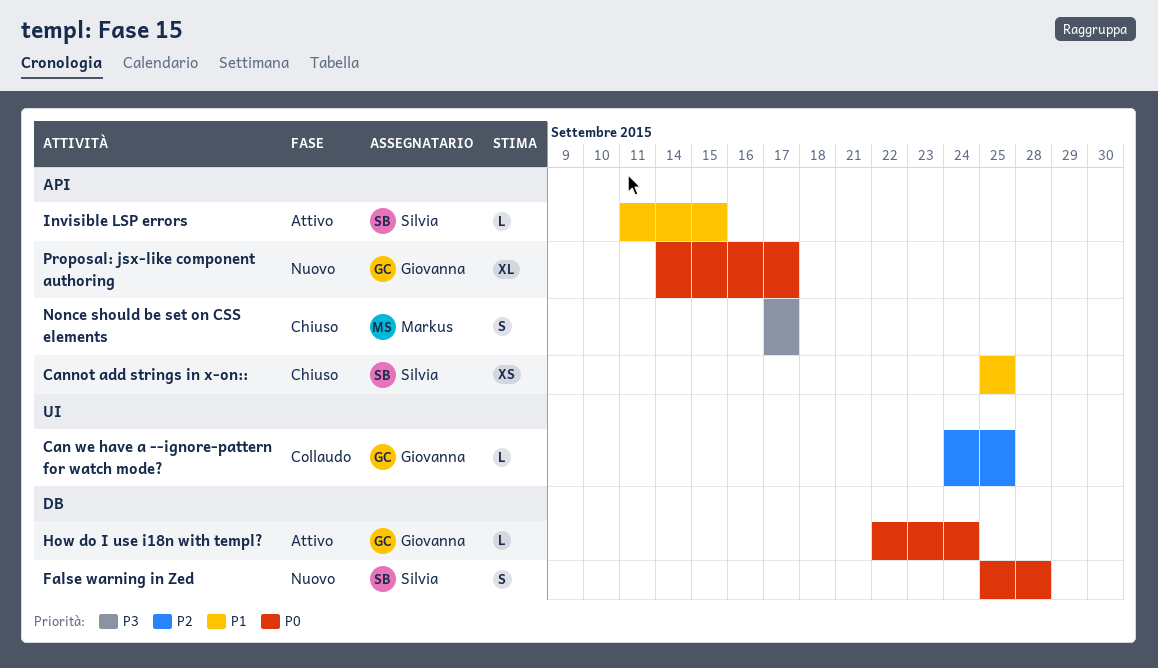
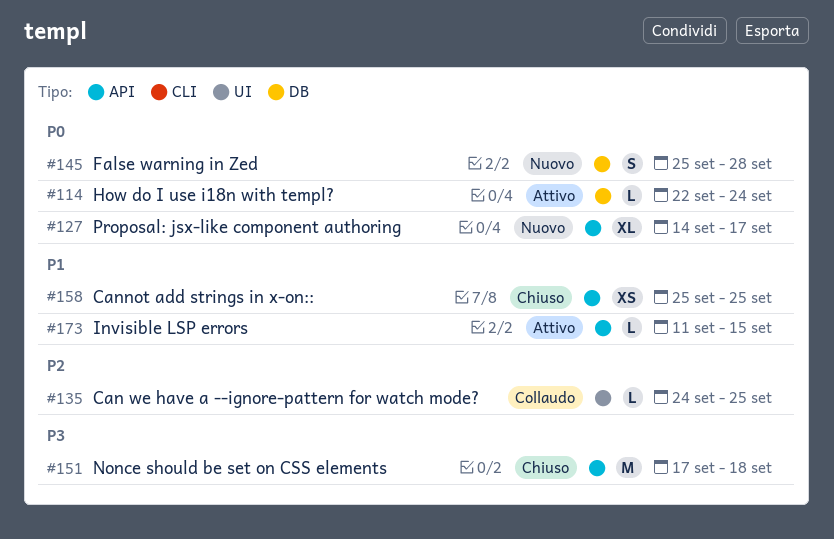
Nonce should be set on CSS elements, estimate: S -> M
Nonce should be set on CSS elements, due: Sep 17 -> Sep 18

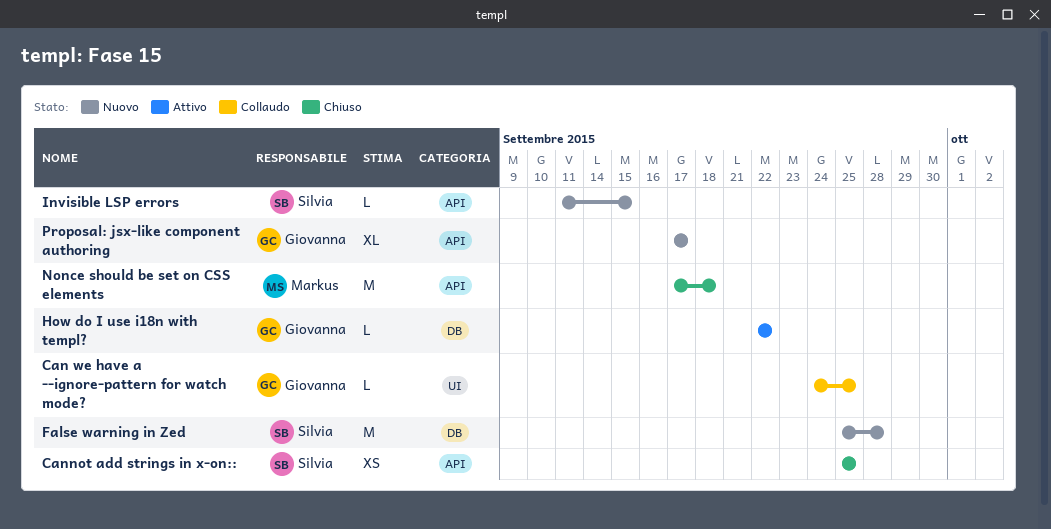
False warning in Zed, estimate: S -> M
How do I use i18n with templ?, due: Sep 24 -> Sep 22
Invisible LSP errors, status: Attivo -> Nuovo
Proposal: jsx-like component authoring, start: Sep 14 -> Sep 17

